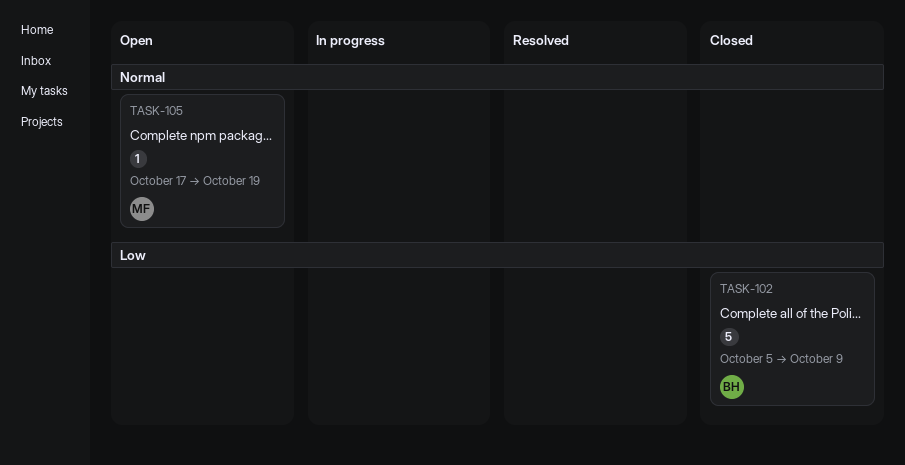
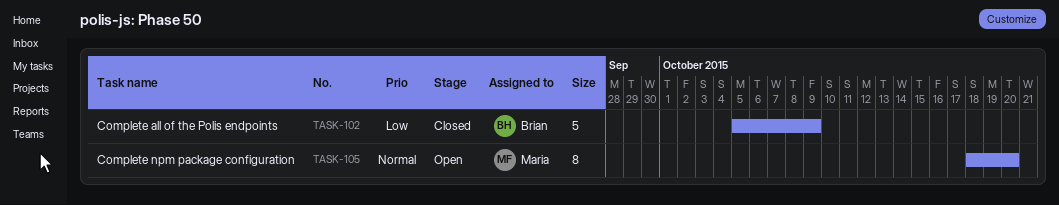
TASK-105, estimate: 1 -> 8
TASK-105, start: Oct 17 -> Oct 18
TASK-105, due: Oct 19 -> Oct 20

